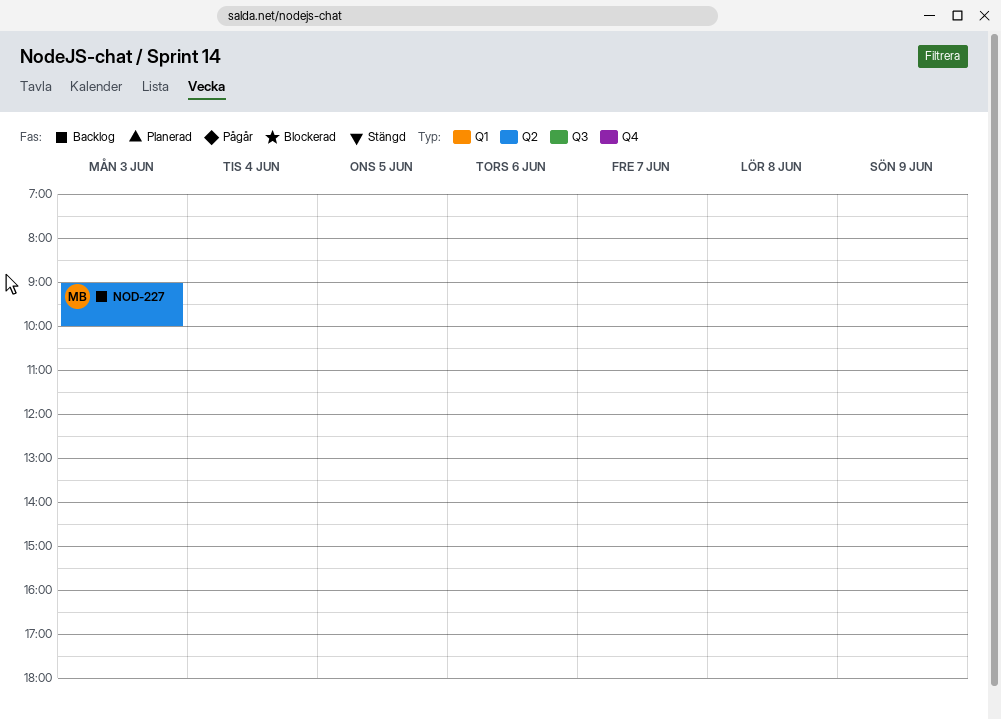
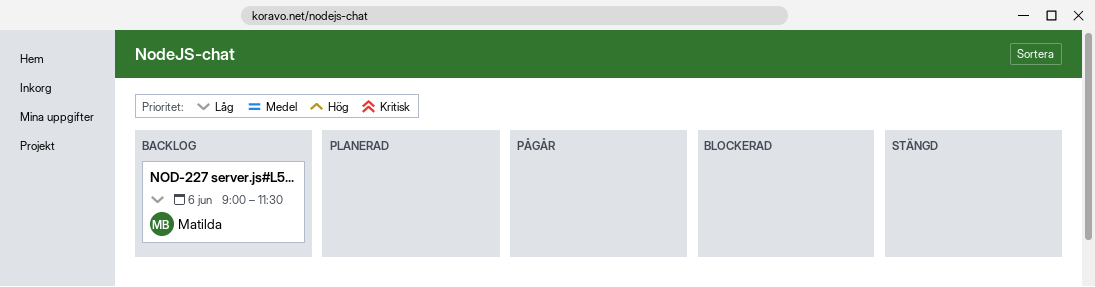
NOD-227, day: Jun 3 -> Jun 6
NOD-227, ends: 10:00 -> 11:30

